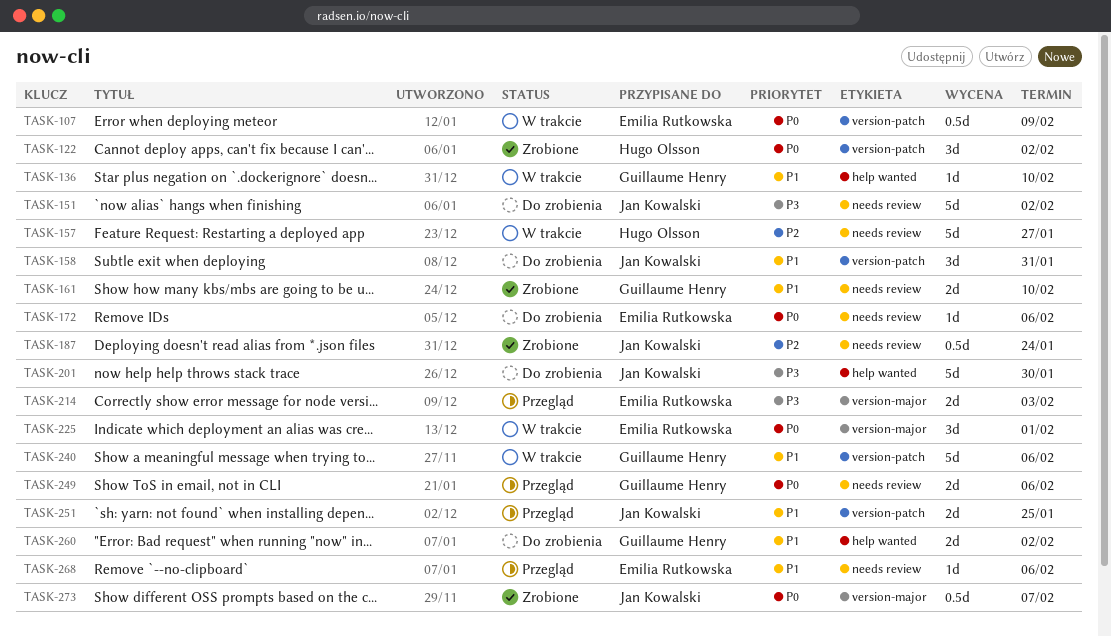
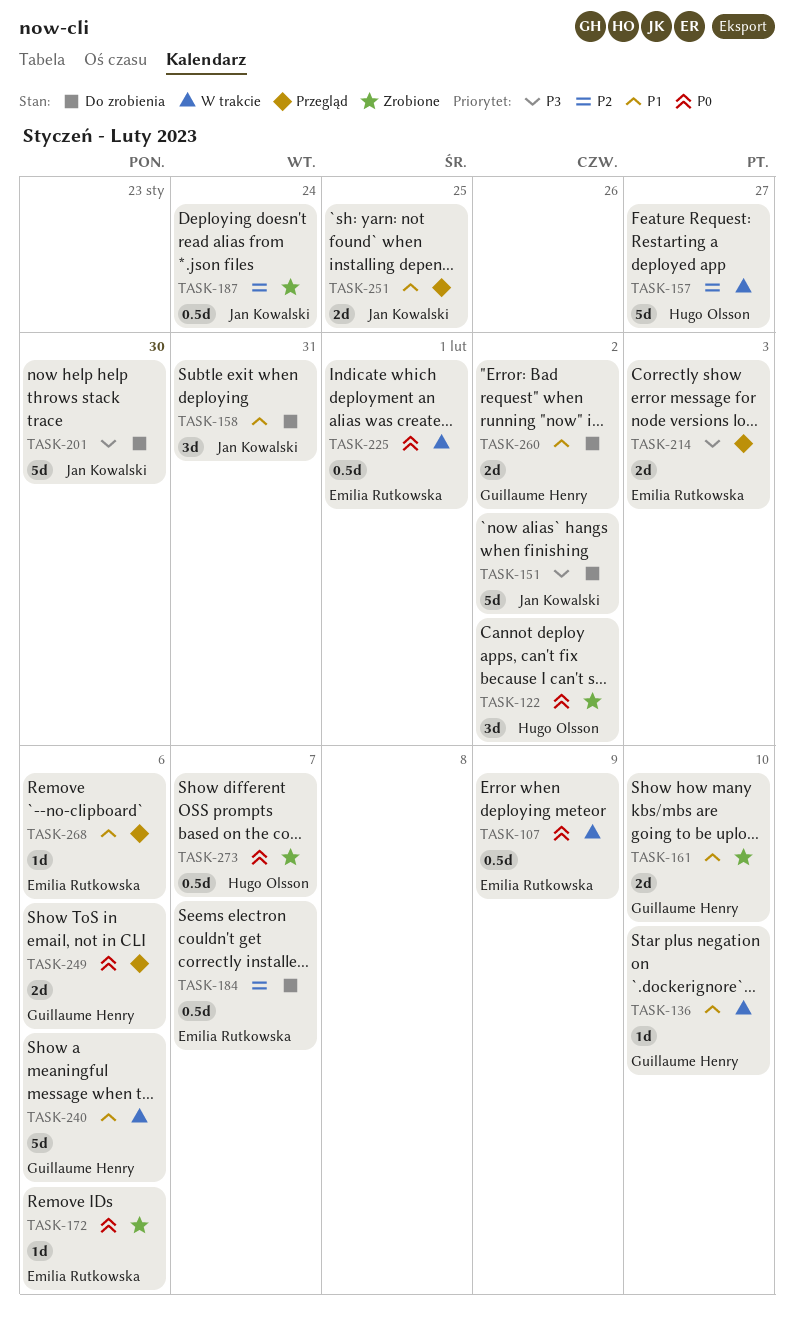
TASK-172, status: Do zrobienia -> Zrobione
TASK-184: none -> present
TASK-225, estimate: 3d -> 0.5d
TASK-273, owner: Jan Kowalski -> Hugo Olsson

